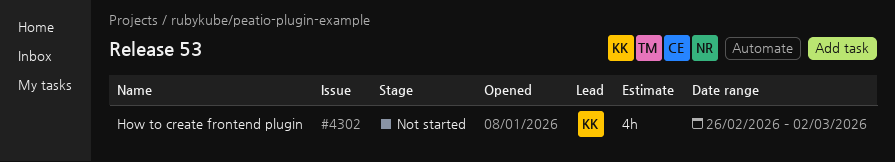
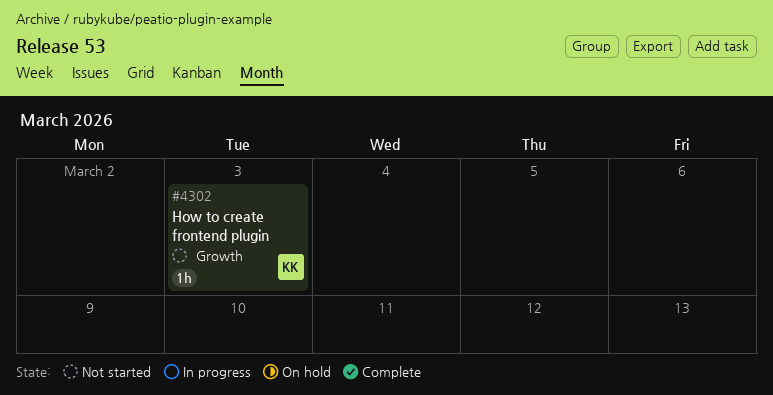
#4302, estimate: 4h -> 1h
#4302, due: Mar 2 -> Mar 3

